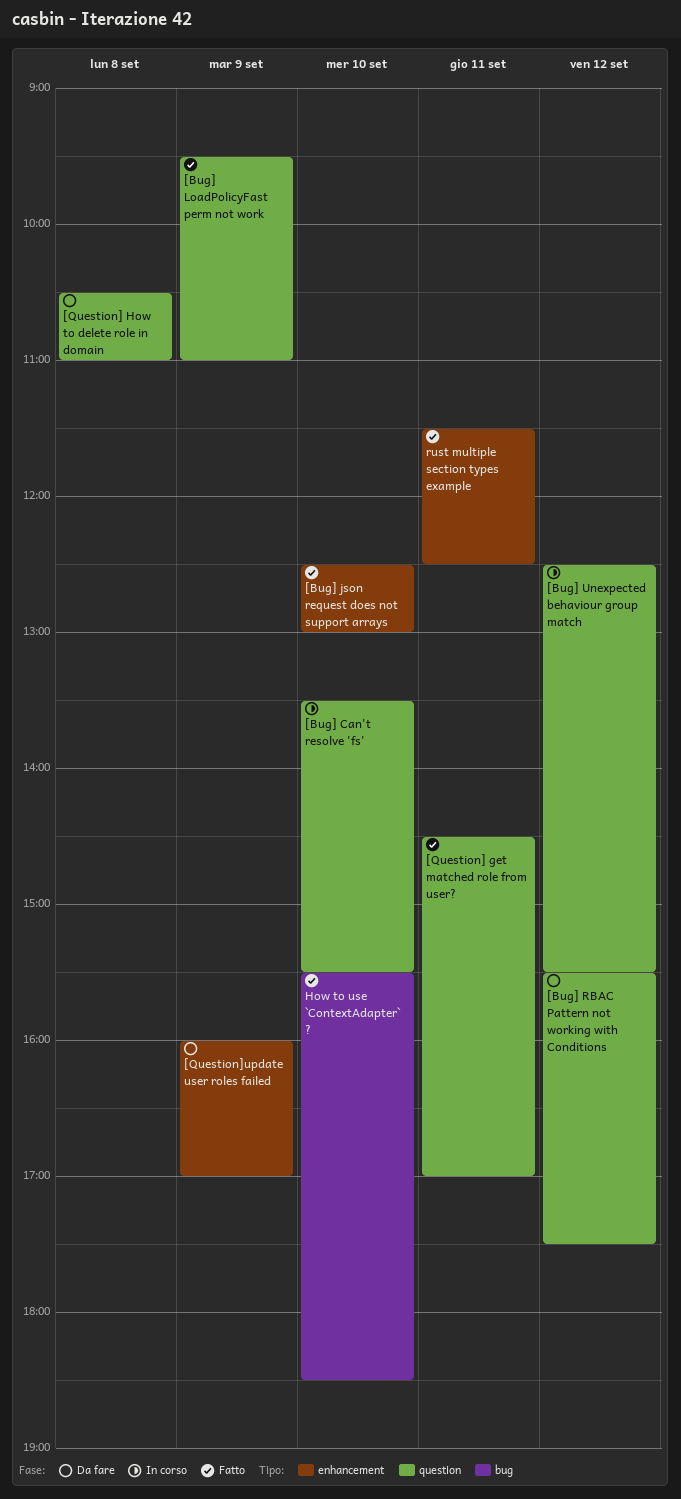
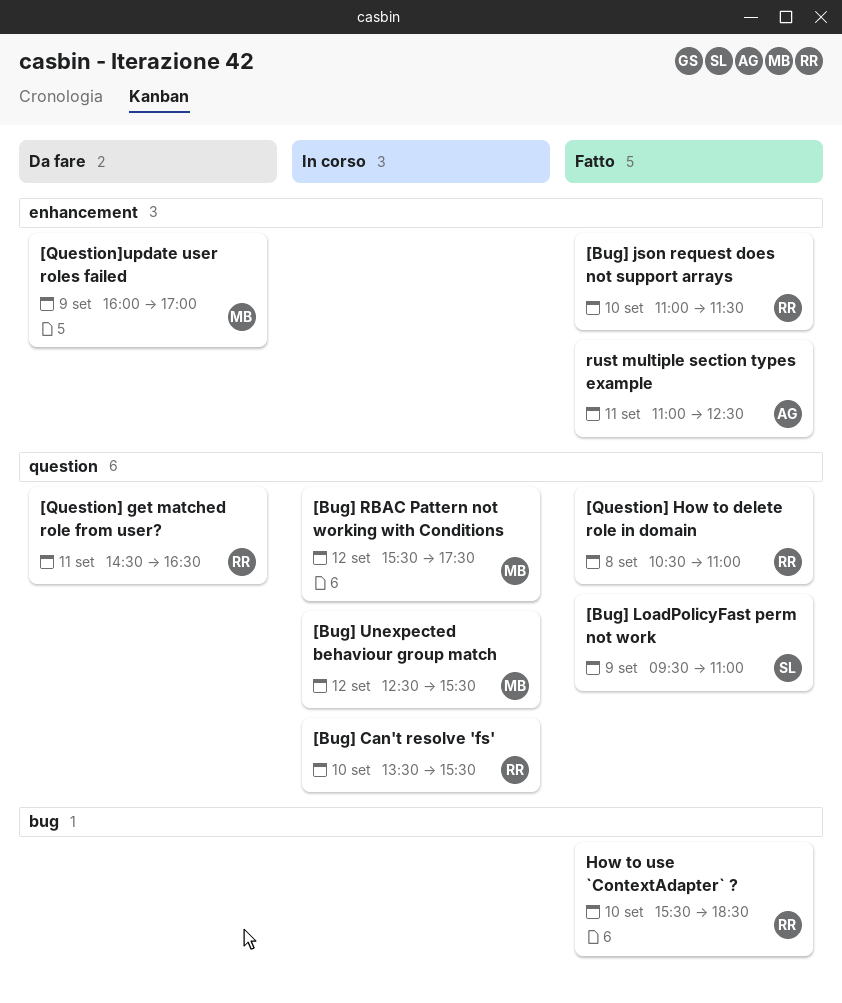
[Bug] json request does not support arrays, begins: 12:30 -> 11:00
[Bug] json request does not support arrays, ends: 13:00 -> 11:30
[Bug] RBAC Pattern not working with Conditions, status: Da fare -> In corso
[Question] get matched role from user?, status: Fatto -> Da fare
[Question] get matched role from user?, ends: 17:00 -> 16:30
[Question] How to delete role in domain, status: Da fare -> Fatto
rust multiple section types example, begins: 11:30 -> 11:00

